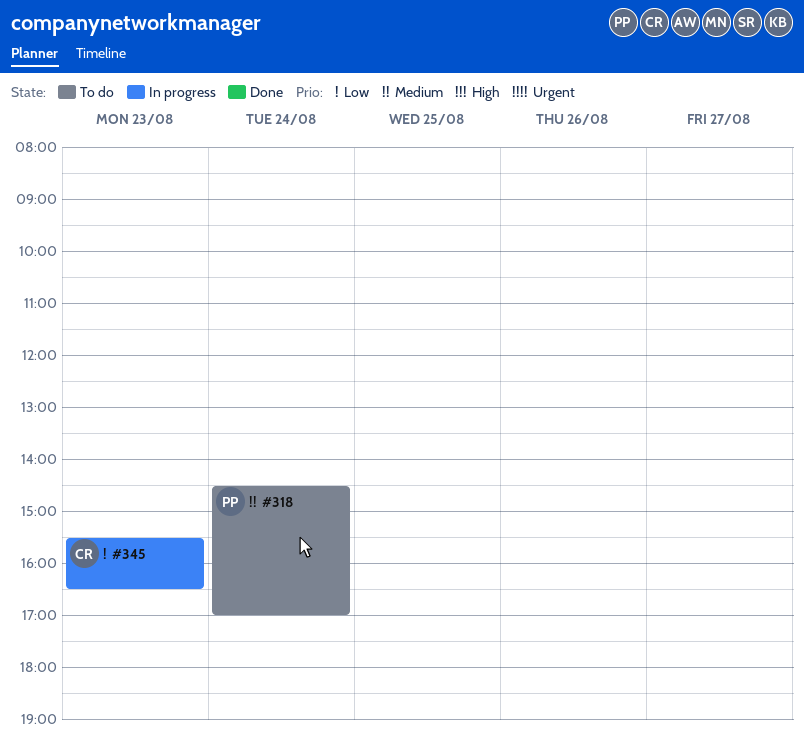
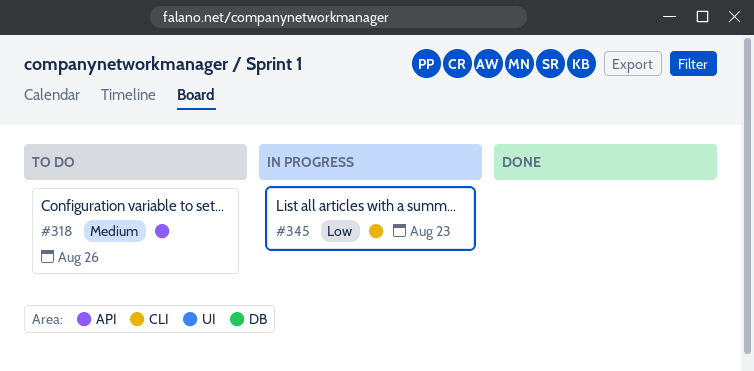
#318, day: Aug 24 -> Aug 26

